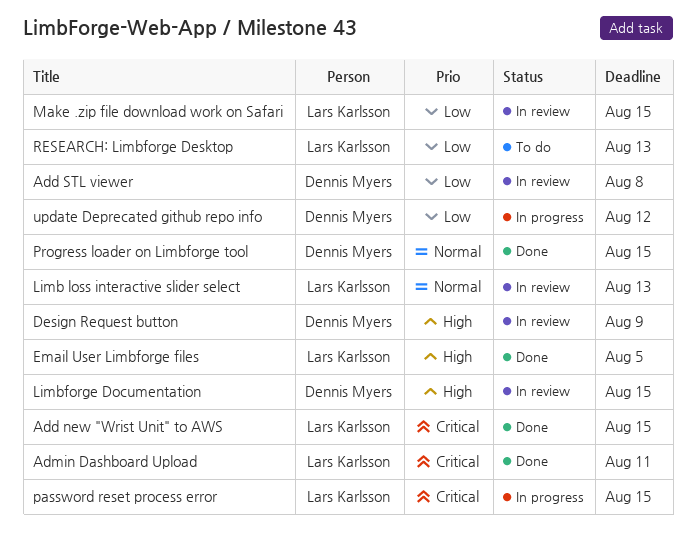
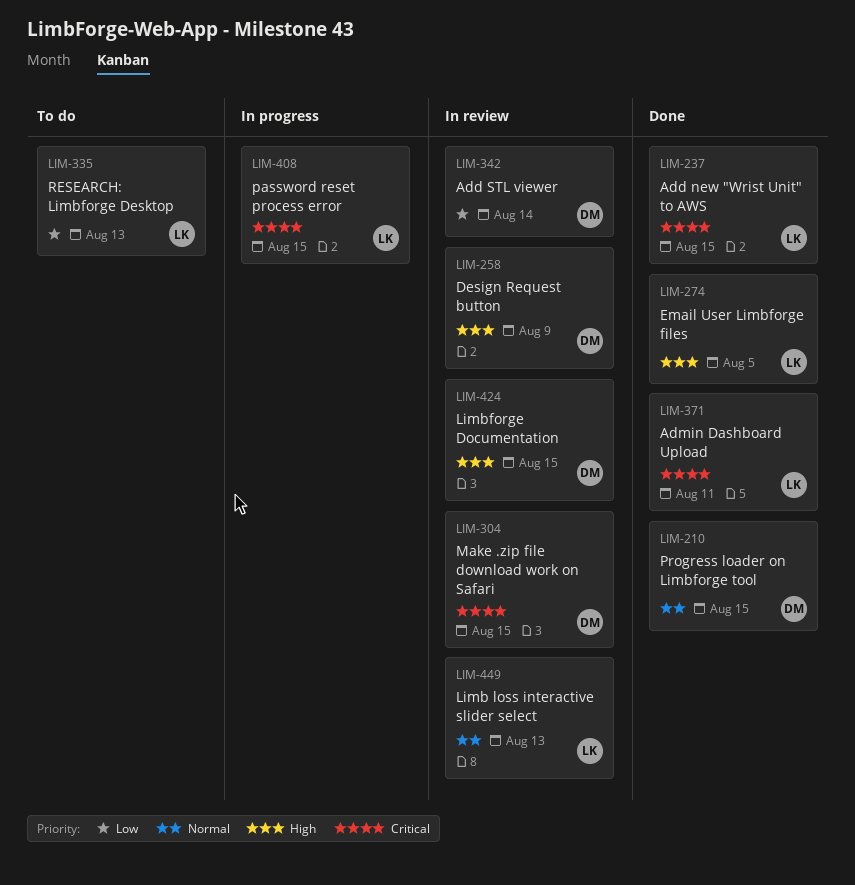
Add STL viewer, due: Aug 8 -> Aug 14
Make .zip file download work on Safari, owner: Lars Karlsson -> Dennis Myers
Make .zip file download work on Safari, priority: Low -> Critical
update Deprecated github repo info: present -> none

